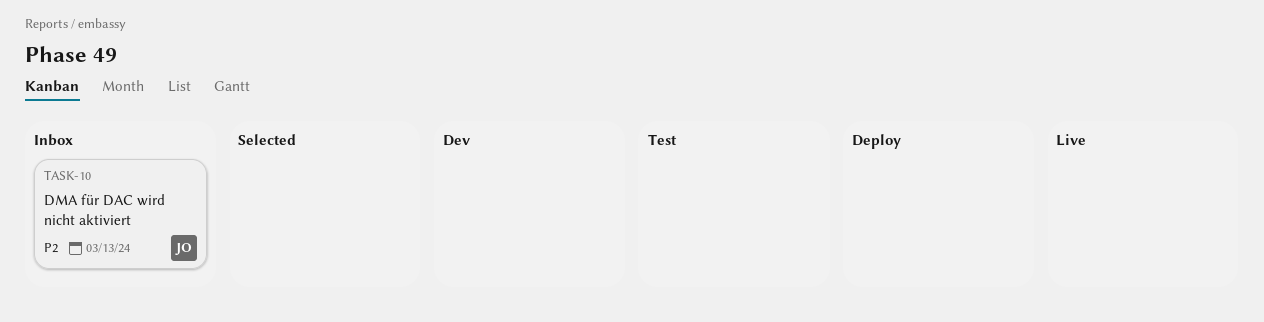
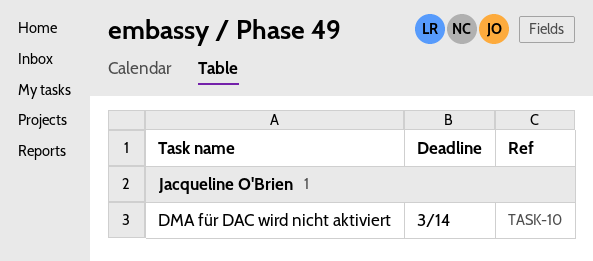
TASK-10, due: Mar 13 -> Mar 14

